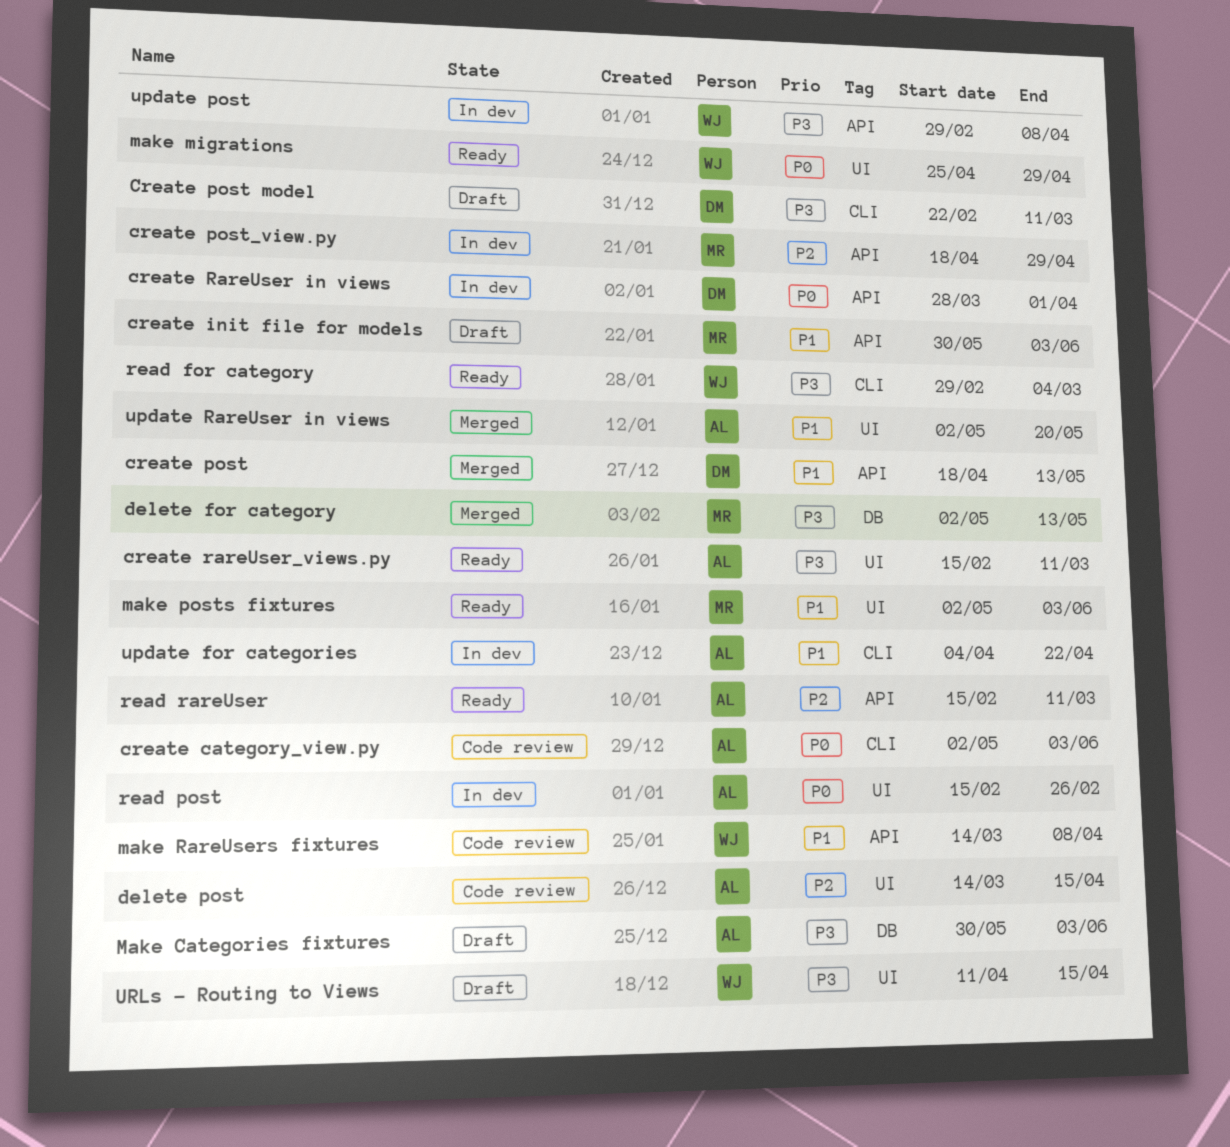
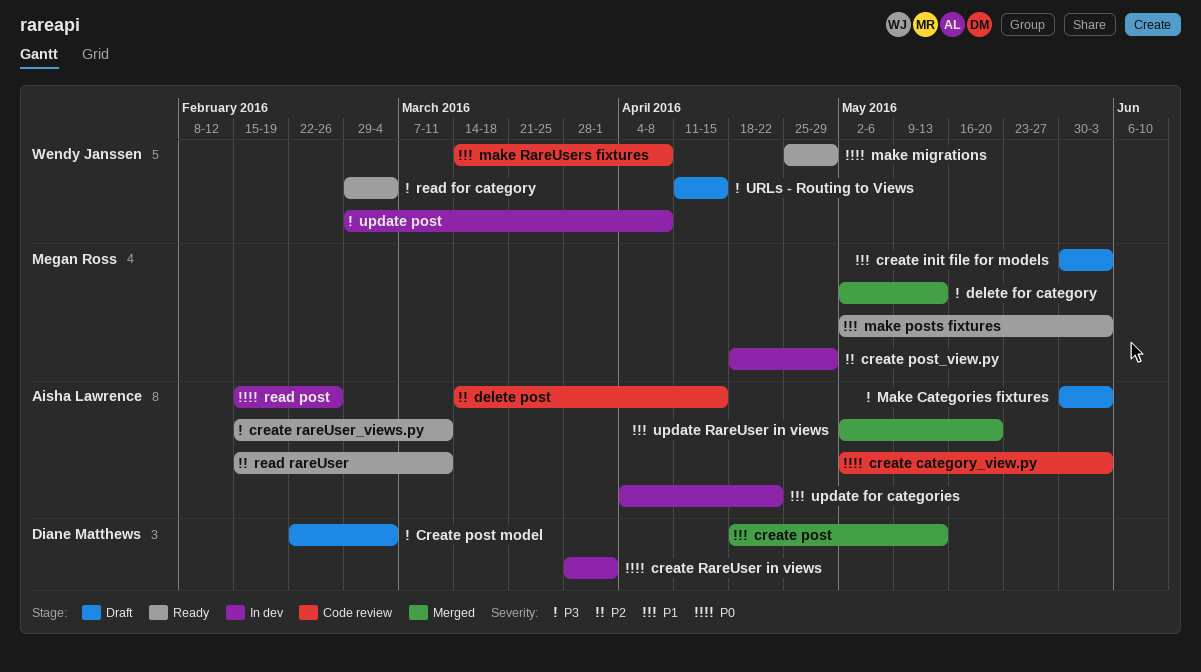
Create post model, due: Mar 11 -> Mar 4

